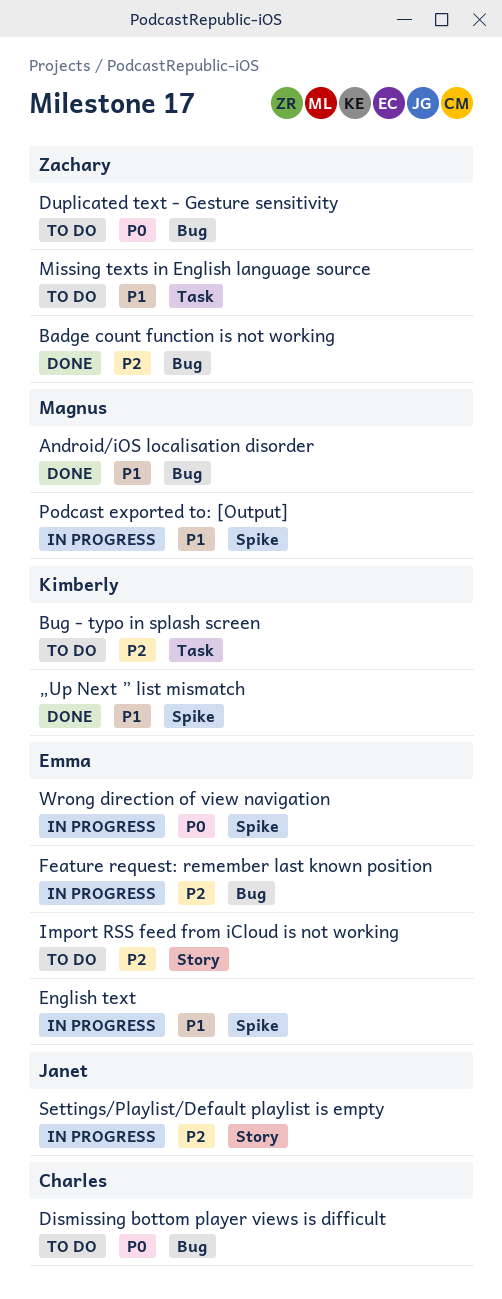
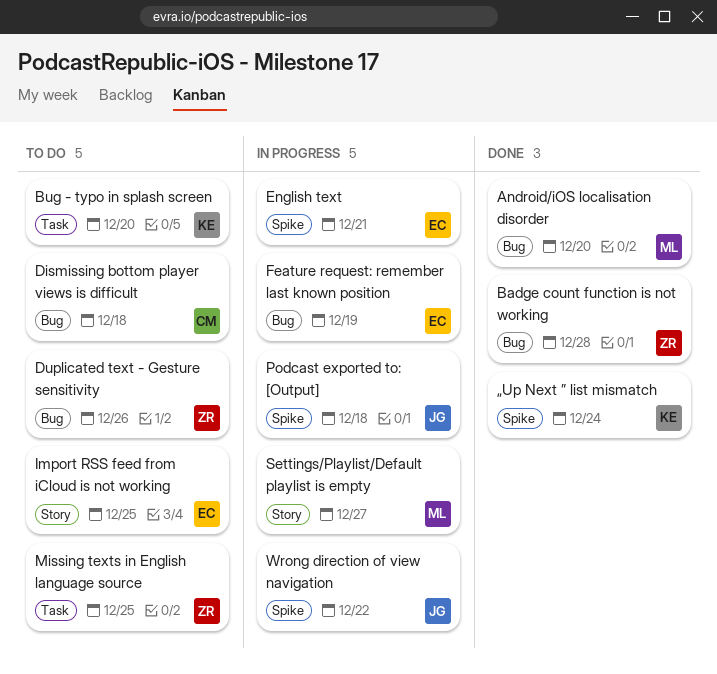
Podcast exported to: [Output], owner: Magnus -> Janet
Settings/Playlist/Default playlist is empty, owner: Janet -> Magnus
Wrong direction of view navigation, owner: Emma -> Janet

